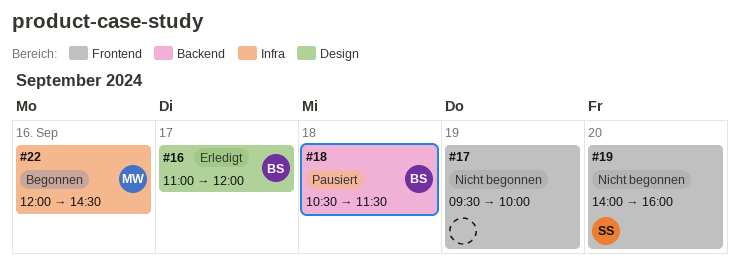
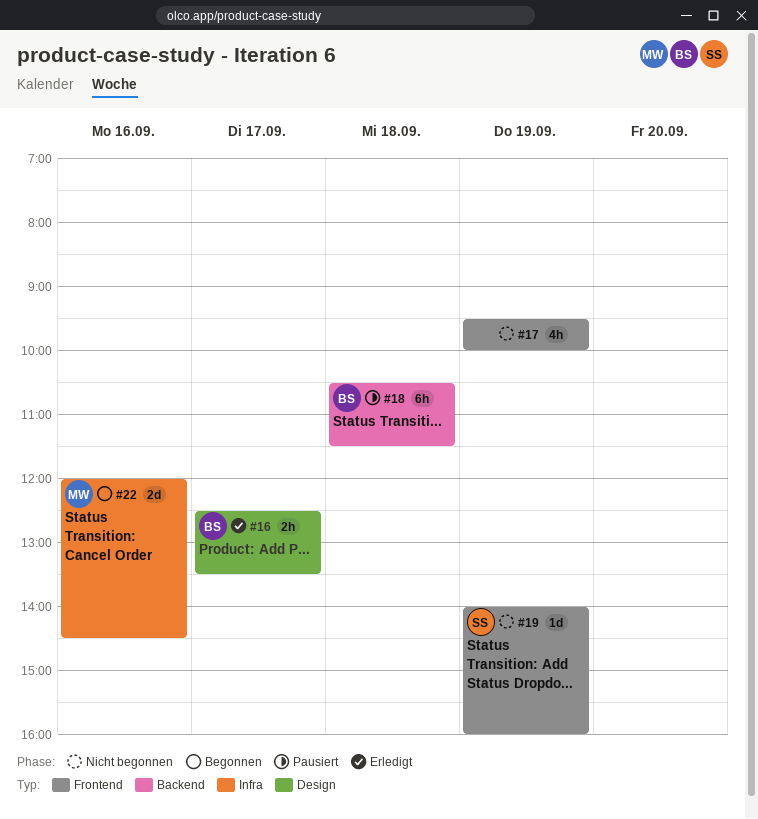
#16, begins: 11:00 -> 12:30
#16, ends: 12:00 -> 13:30
#19, day: Sep 20 -> Sep 19

